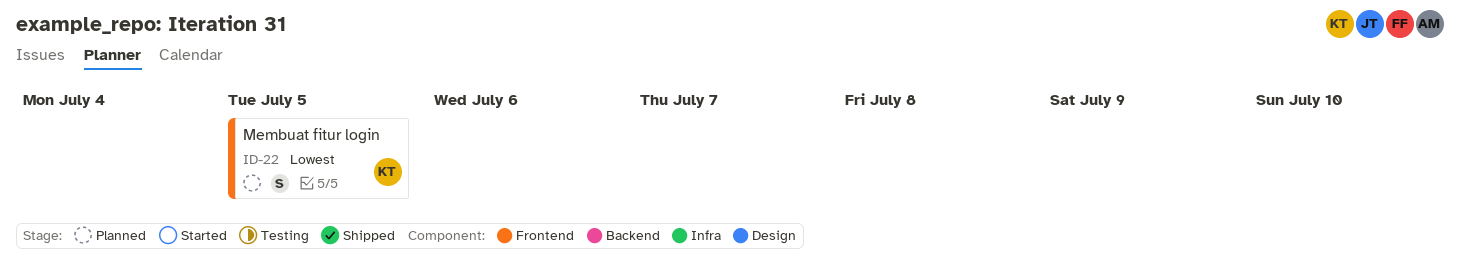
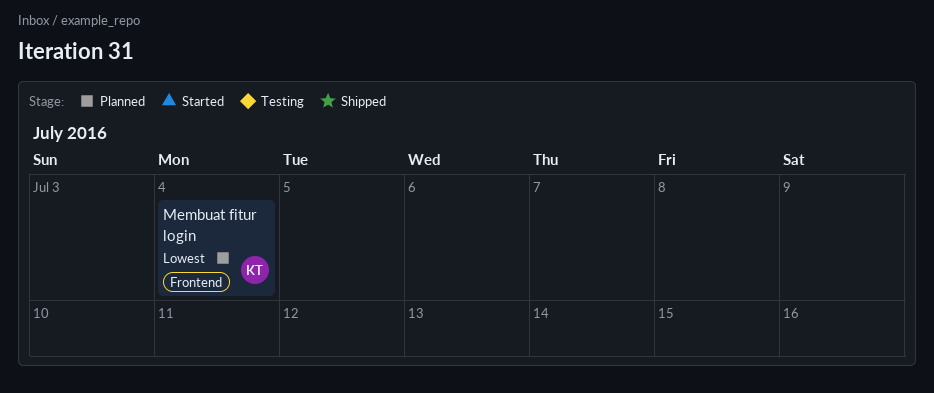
Membuat fitur login, due: Jul 5 -> Jul 4

